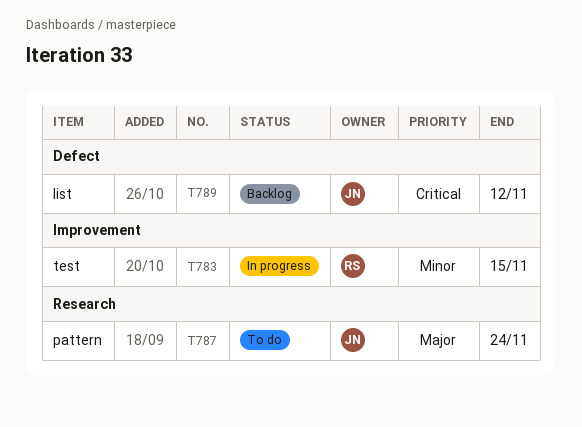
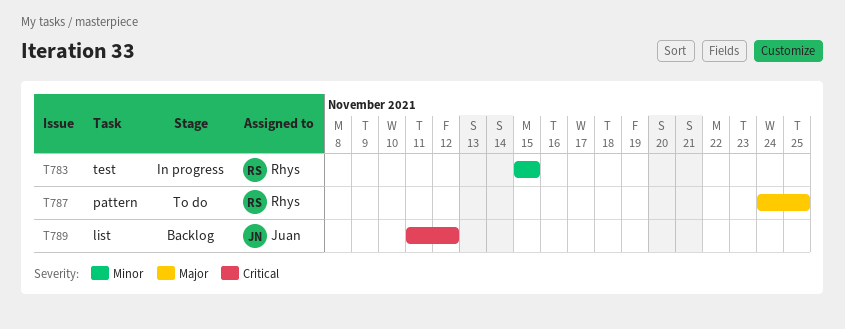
T787, owner: Juan -> Rhys
T787, due: Nov 24 -> Nov 25

